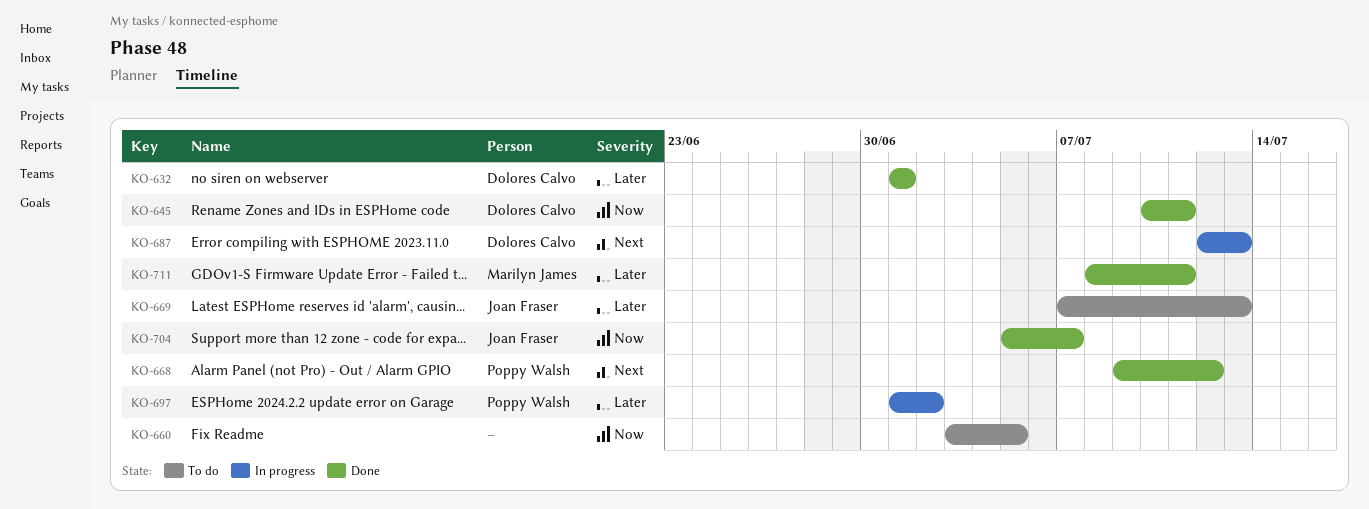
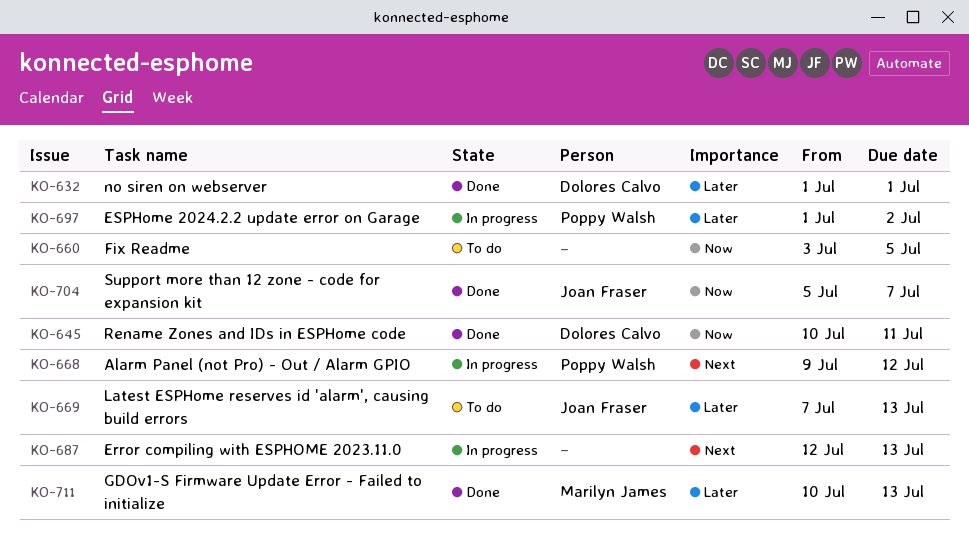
KO-668, status: Done -> In progress
KO-687, owner: Dolores Calvo -> none
KO-711, start: Jul 8 -> Jul 10
KO-711, due: Jul 11 -> Jul 13

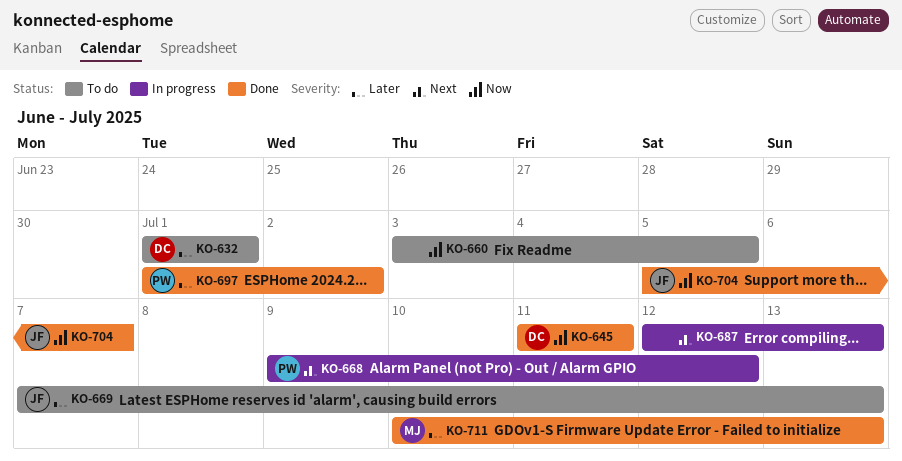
KO-632, status: Done -> To do
KO-645, start: Jul 10 -> Jul 11
KO-697, status: In progress -> Done

